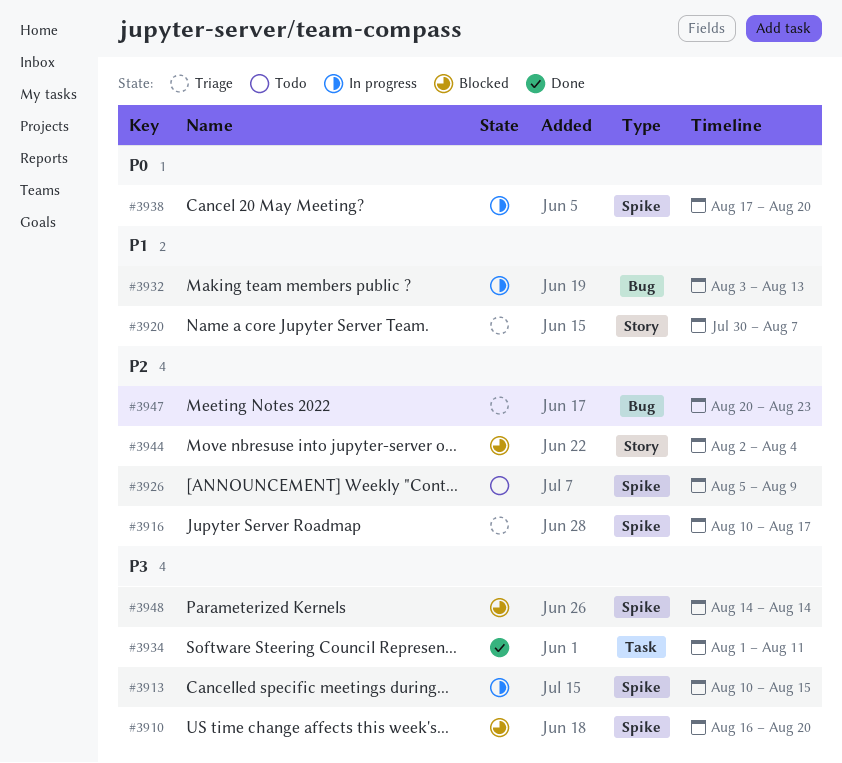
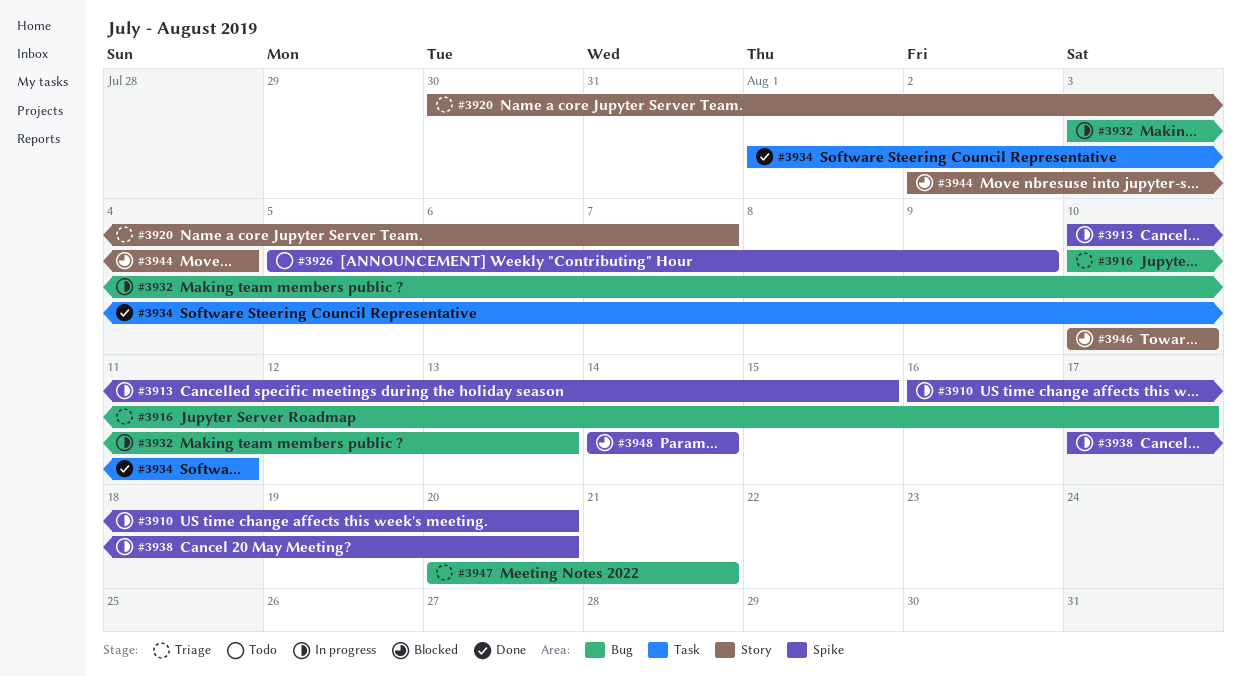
#3910, status: Blocked -> In progress
#3916, label: Spike -> Bug
#3946: none -> present
#3947, due: Aug 23 -> Aug 21

